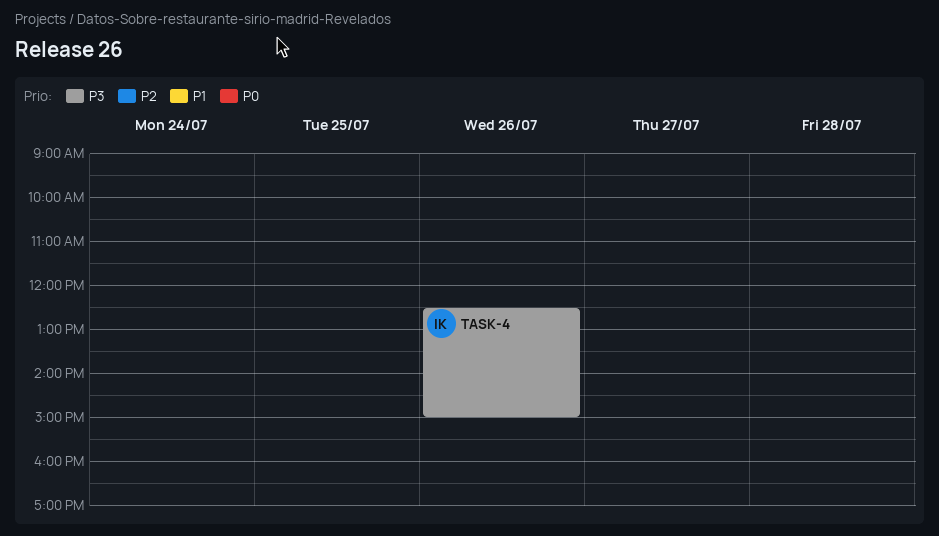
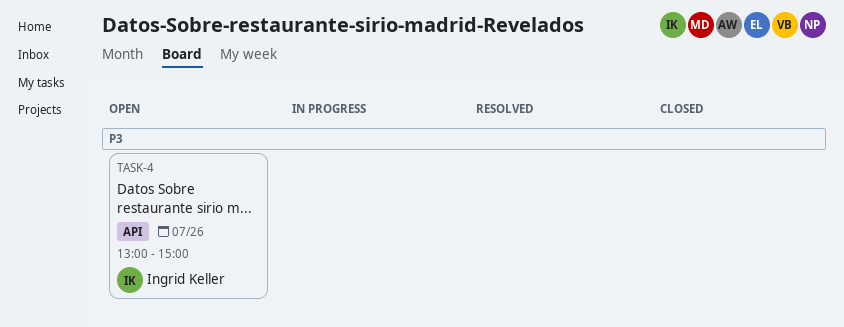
TASK-4, begins: 12:30 -> 13:00

